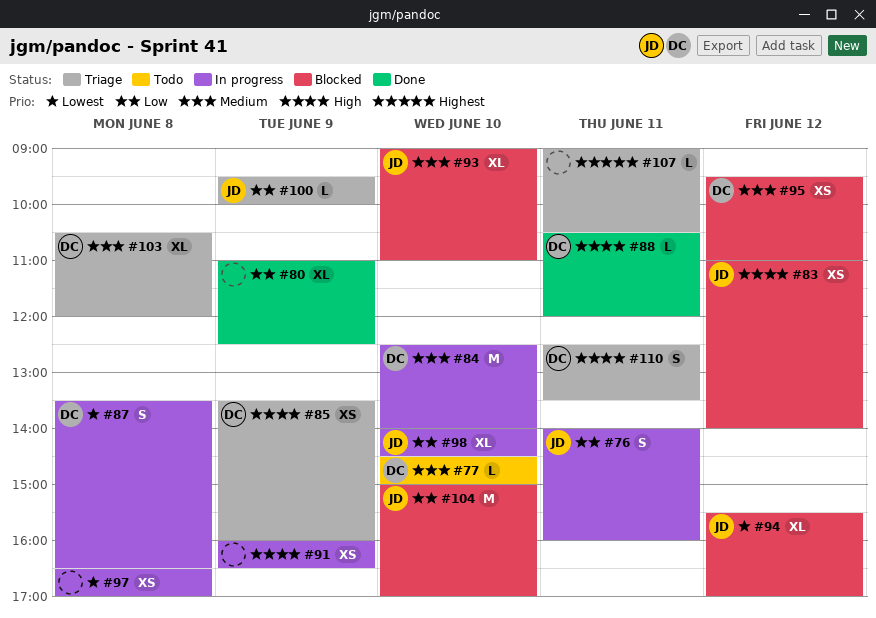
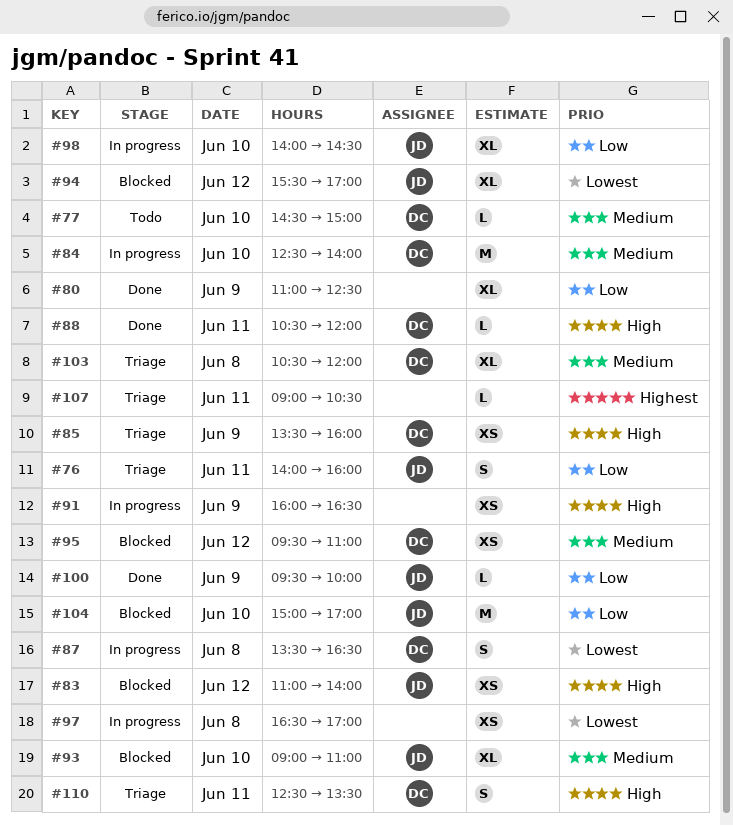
#76, status: In progress -> Triage
#100, status: Triage -> Done

